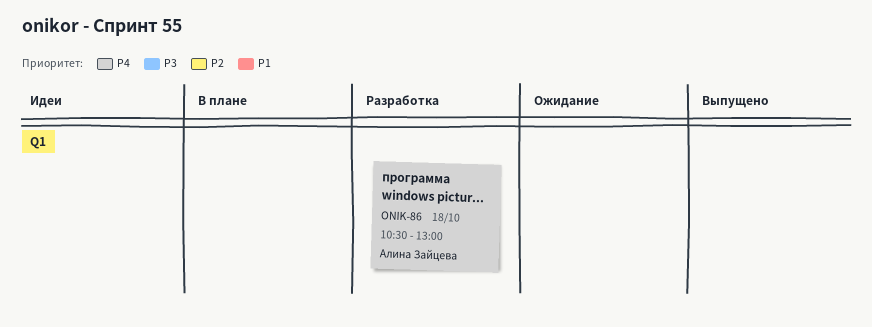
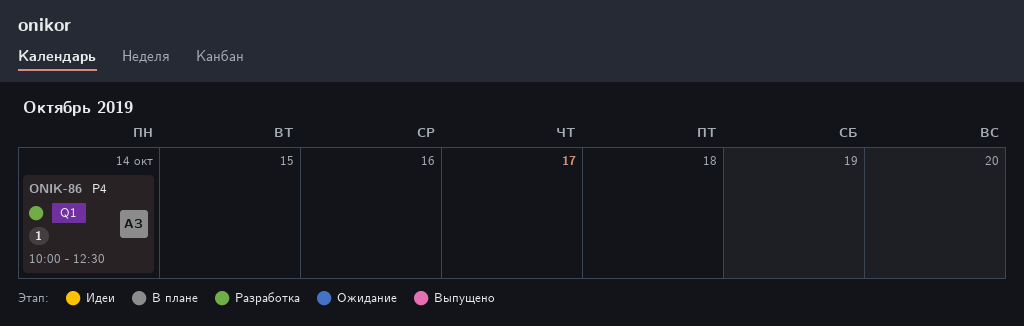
ONIK-86, day: Oct 18 -> Oct 14
ONIK-86, begins: 10:30 -> 10:00
ONIK-86, ends: 13:00 -> 12:30

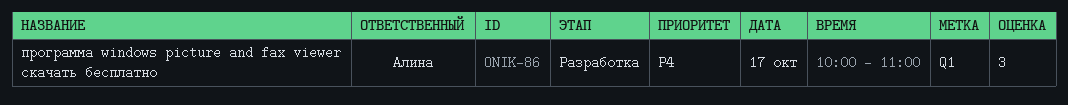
ONIK-86, estimate: 1 -> 3
ONIK-86, day: Oct 14 -> Oct 17
ONIK-86, ends: 12:30 -> 11:00

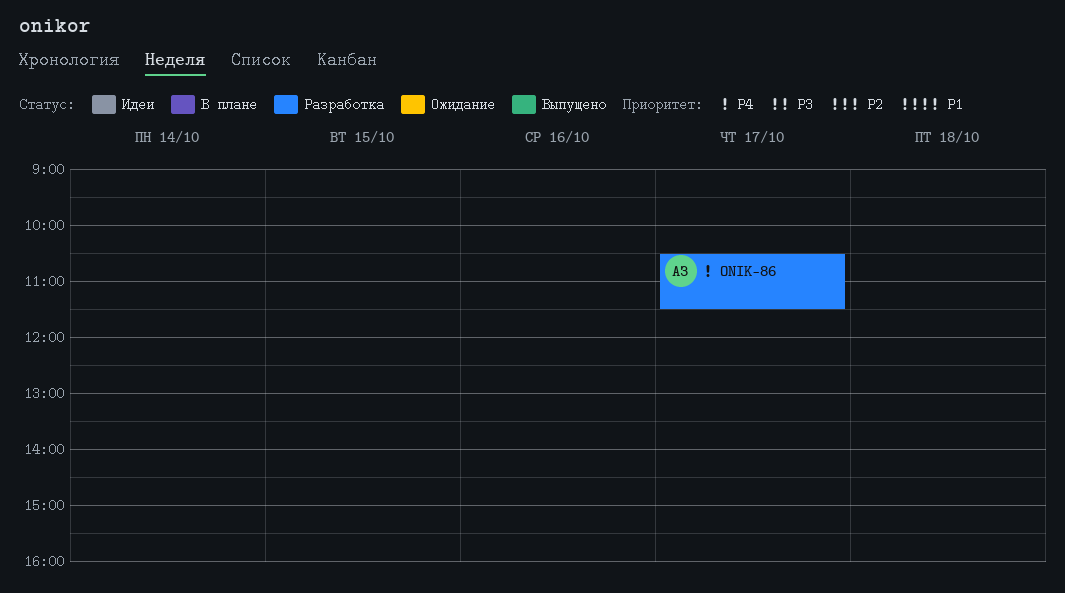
ONIK-86, begins: 10:00 -> 10:30
ONIK-86, ends: 11:00 -> 11:30

